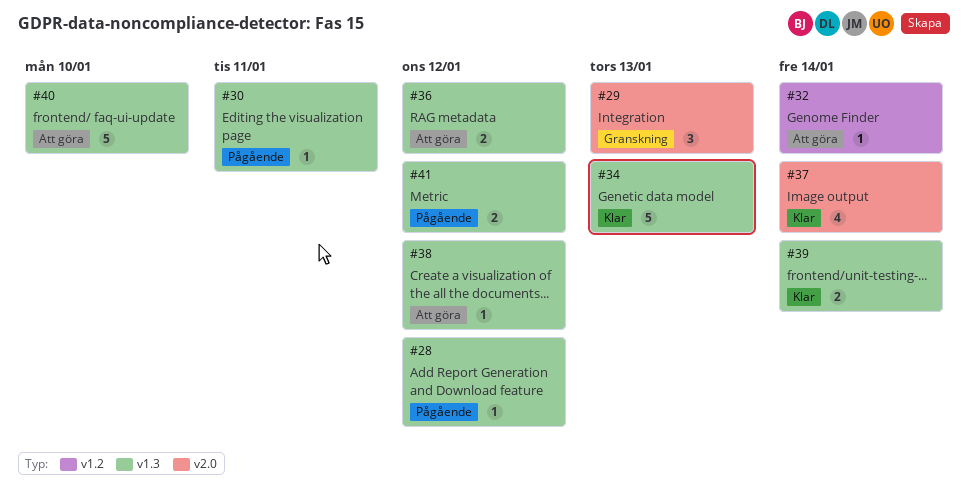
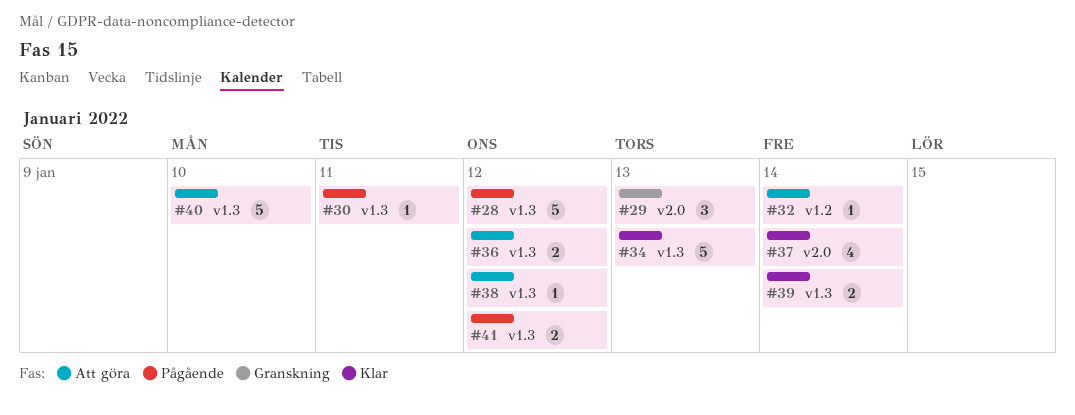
#28, estimate: 1 -> 5

